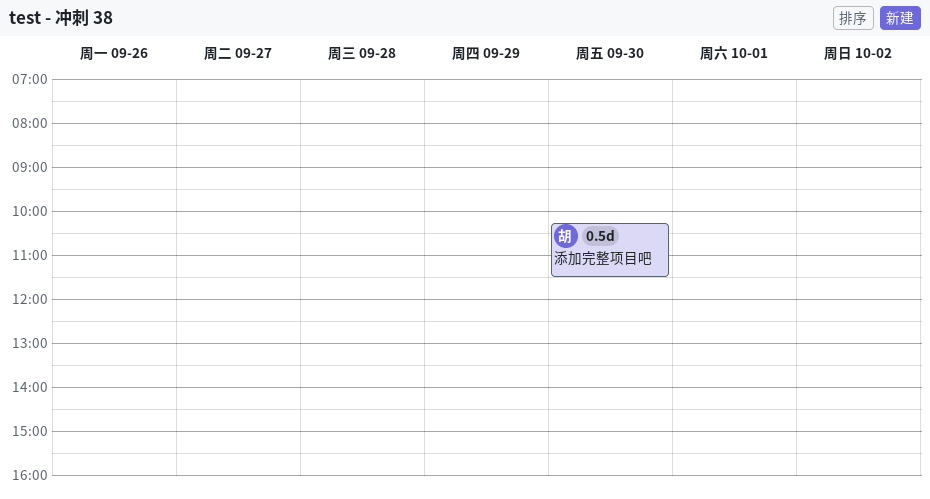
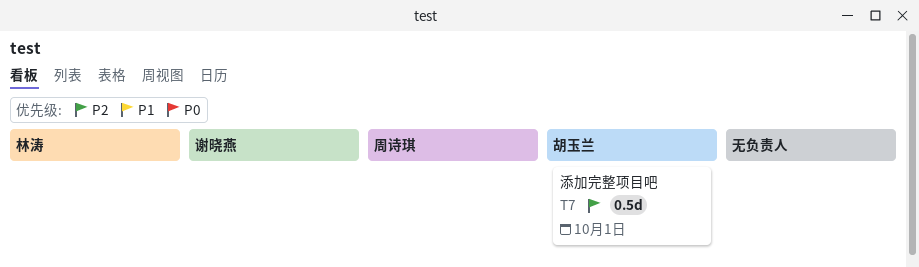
添加完整项目吧, day: Sep 30 -> Oct 1

